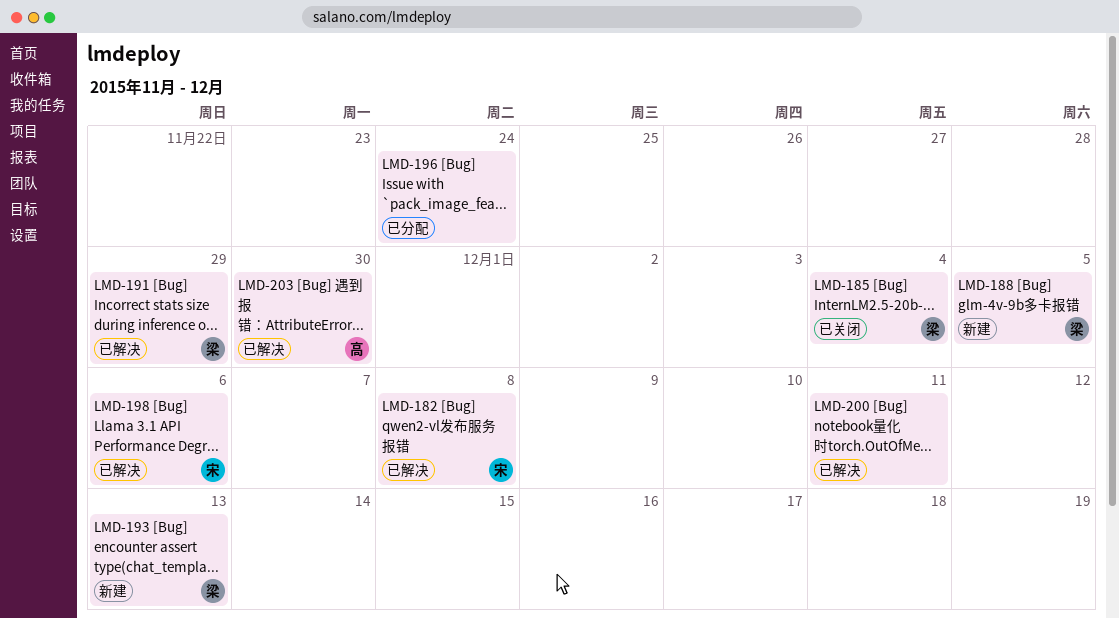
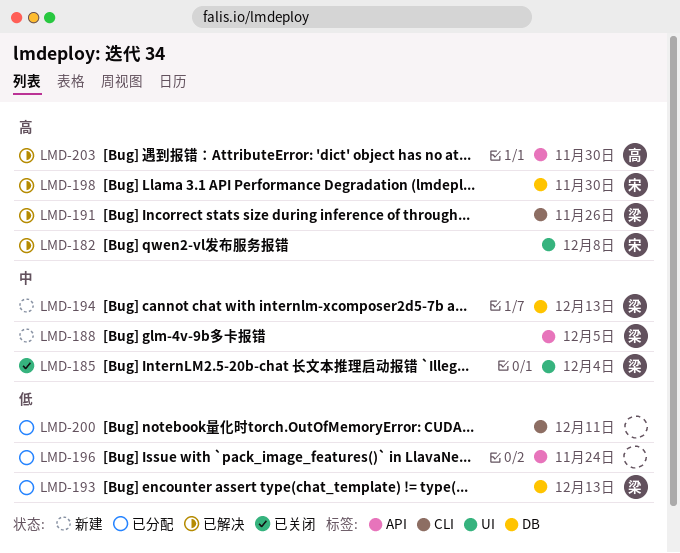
LMD-191, due: Nov 29 -> Nov 26
LMD-193, status: 新建 -> 已分配
LMD-194: none -> present
LMD-198, due: Dec 6 -> Nov 30
LMD-200, status: 已解决 -> 已分配

